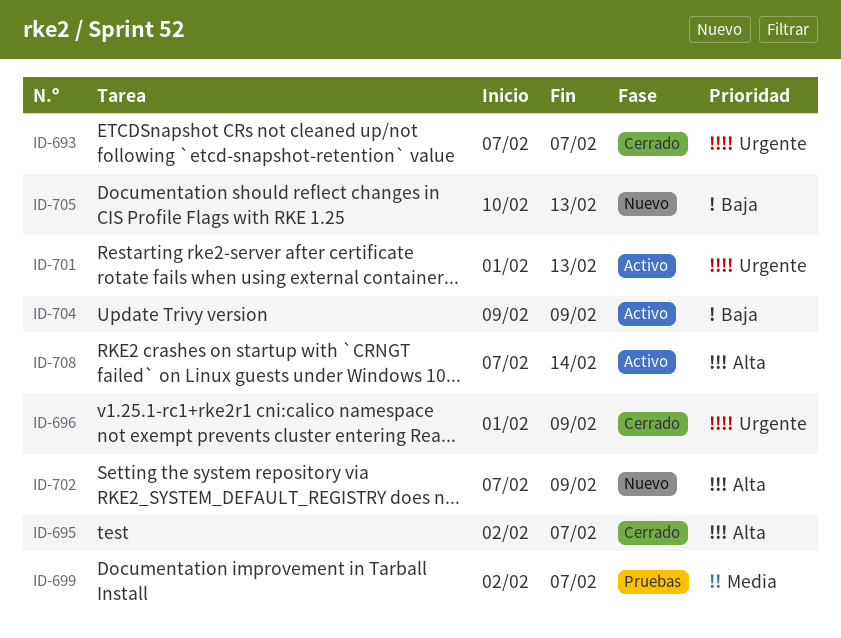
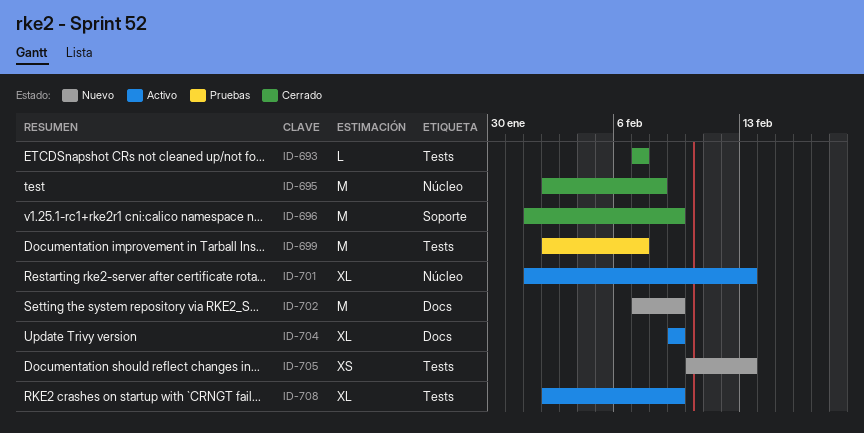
ID-695, due: Feb 7 -> Feb 8
ID-708, start: Feb 7 -> Feb 2
ID-708, due: Feb 14 -> Feb 9

